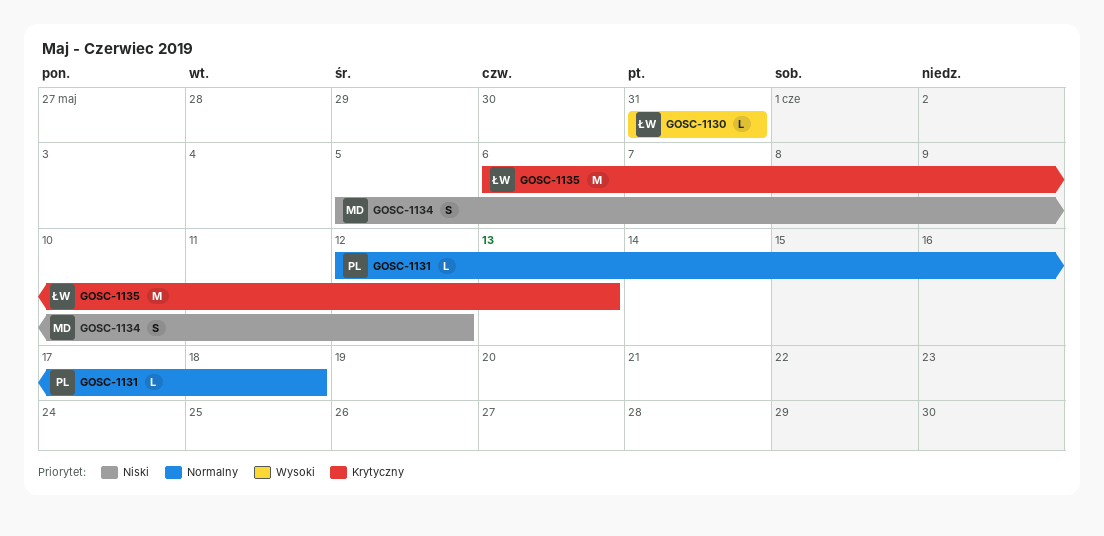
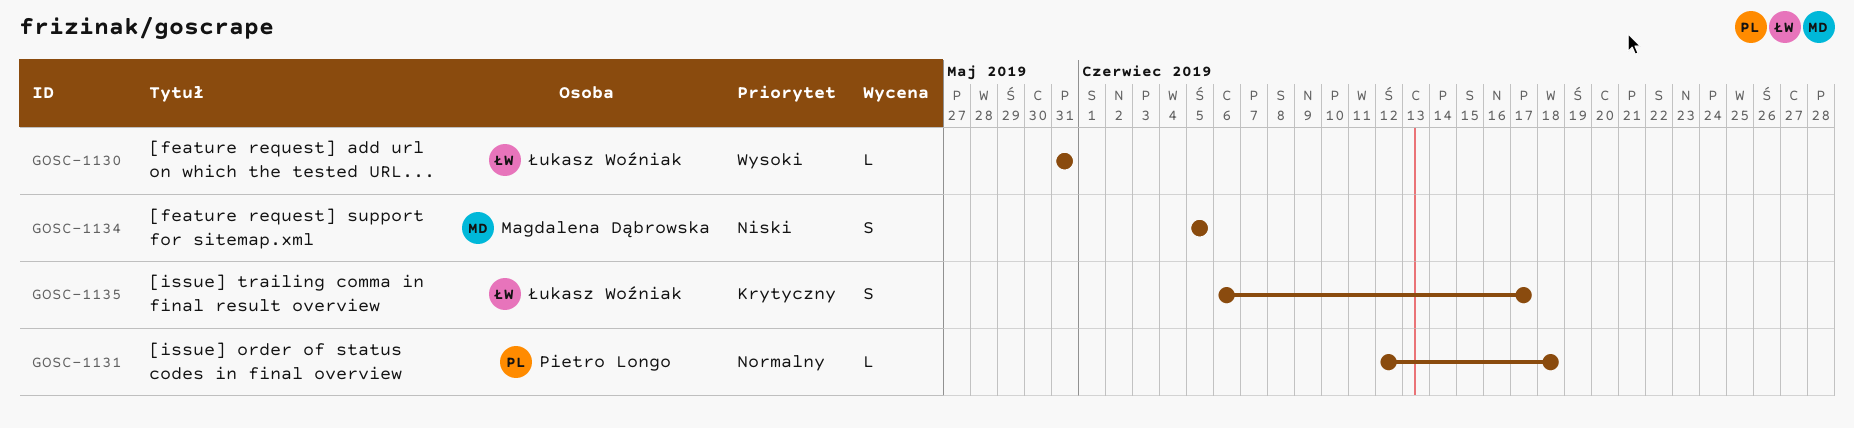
GOSC-1134, due: Jun 12 -> Jun 5
GOSC-1135, estimate: M -> S
GOSC-1135, due: Jun 13 -> Jun 17

